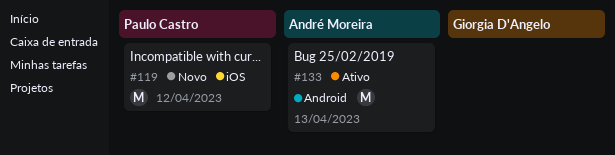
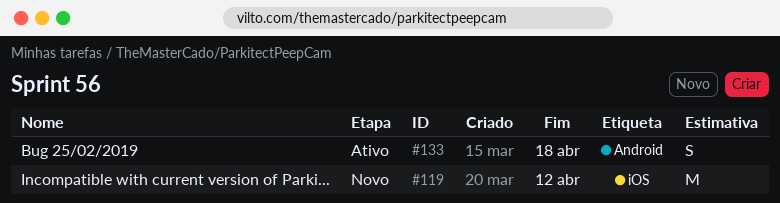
#133, estimate: M -> S
#133, due: Apr 13 -> Apr 18

